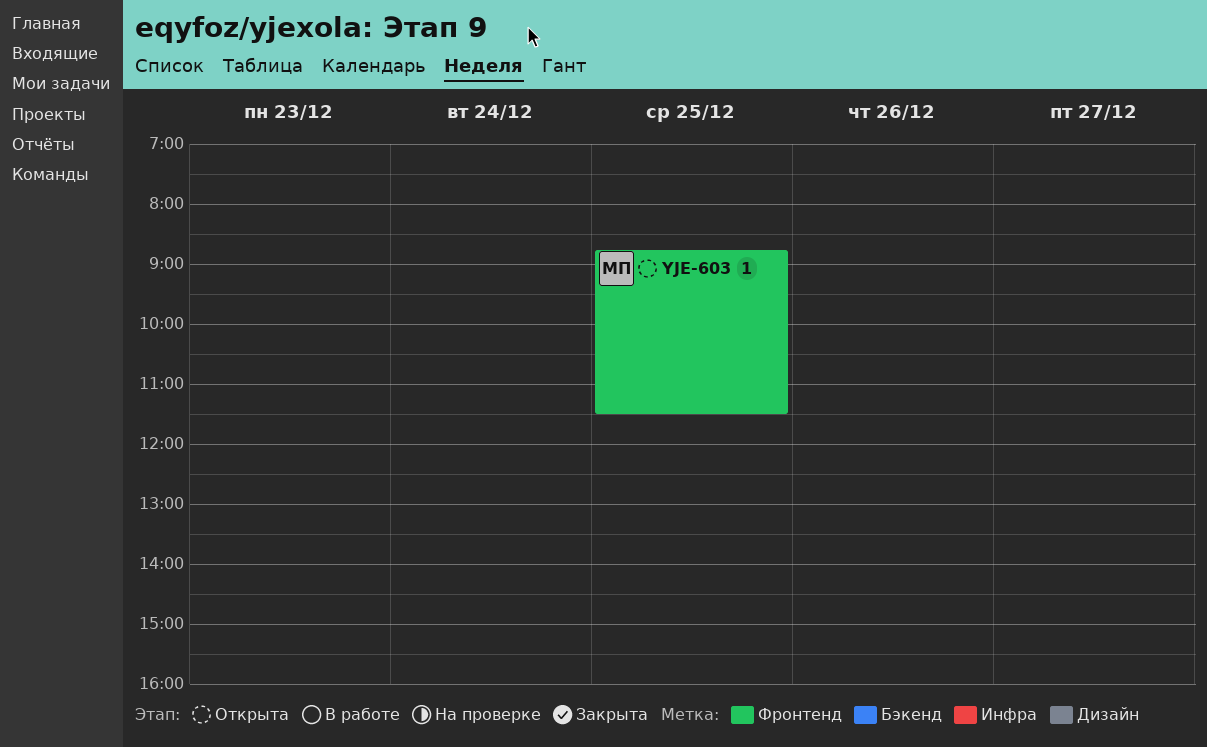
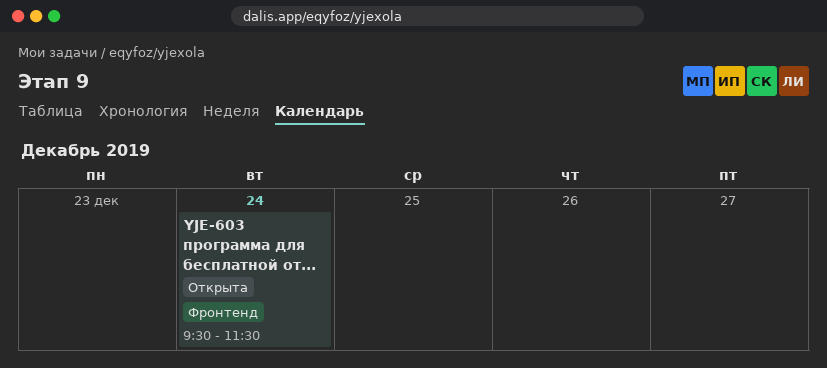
YJE-603, day: Dec 25 -> Dec 24
YJE-603, begins: 08:45 -> 09:30

